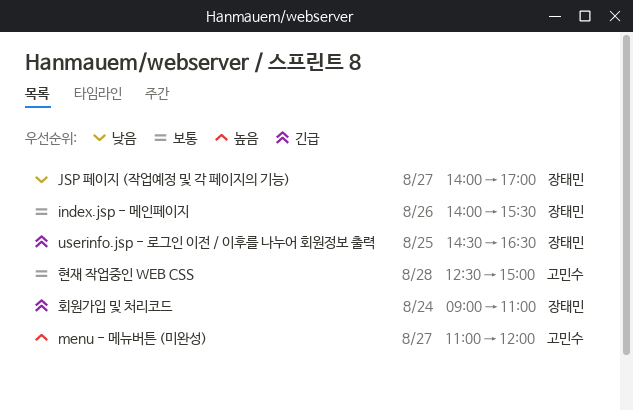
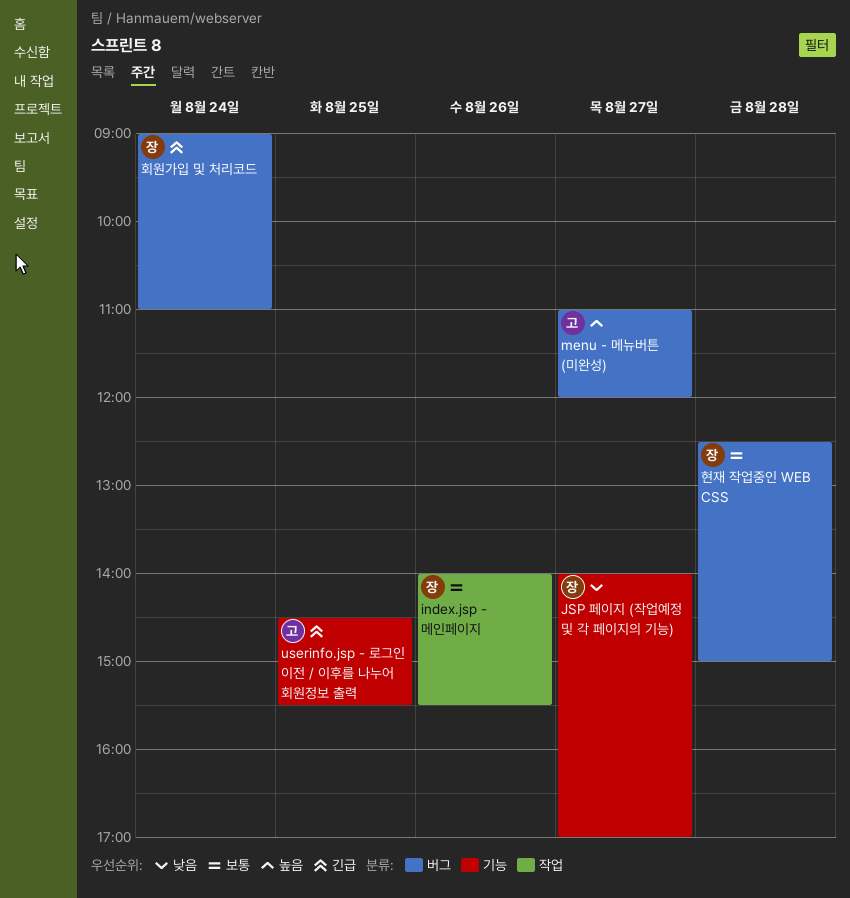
userinfo.jsp - 로그인 이전 / 이후를 나누어 회원정보 출력, owner: 장태민 -> 고민수
userinfo.jsp - 로그인 이전 / 이후를 나누어 회원정보 출력, ends: 16:30 -> 15:30
현재 작업중인 WEB CSS, owner: 고민수 -> 장태민

